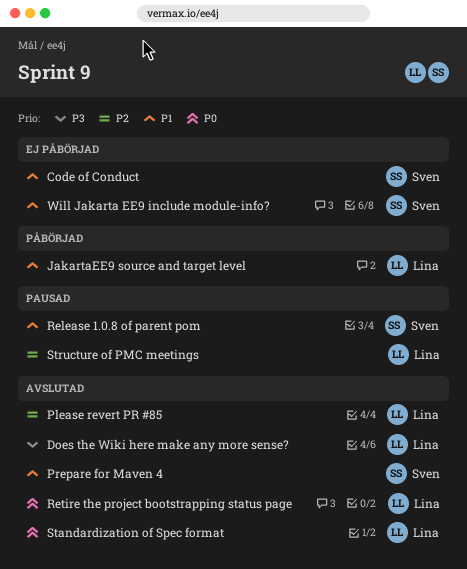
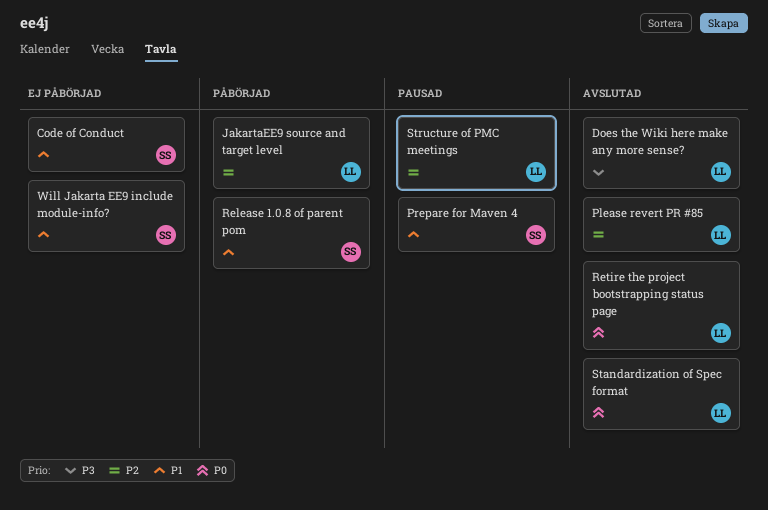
JakartaEE9 source and target level, priority: P1 -> P2
Prepare for Maven 4, status: Avslutad -> Pausad
Release 1.0.8 of parent pom, status: Pausad -> Påbörjad

